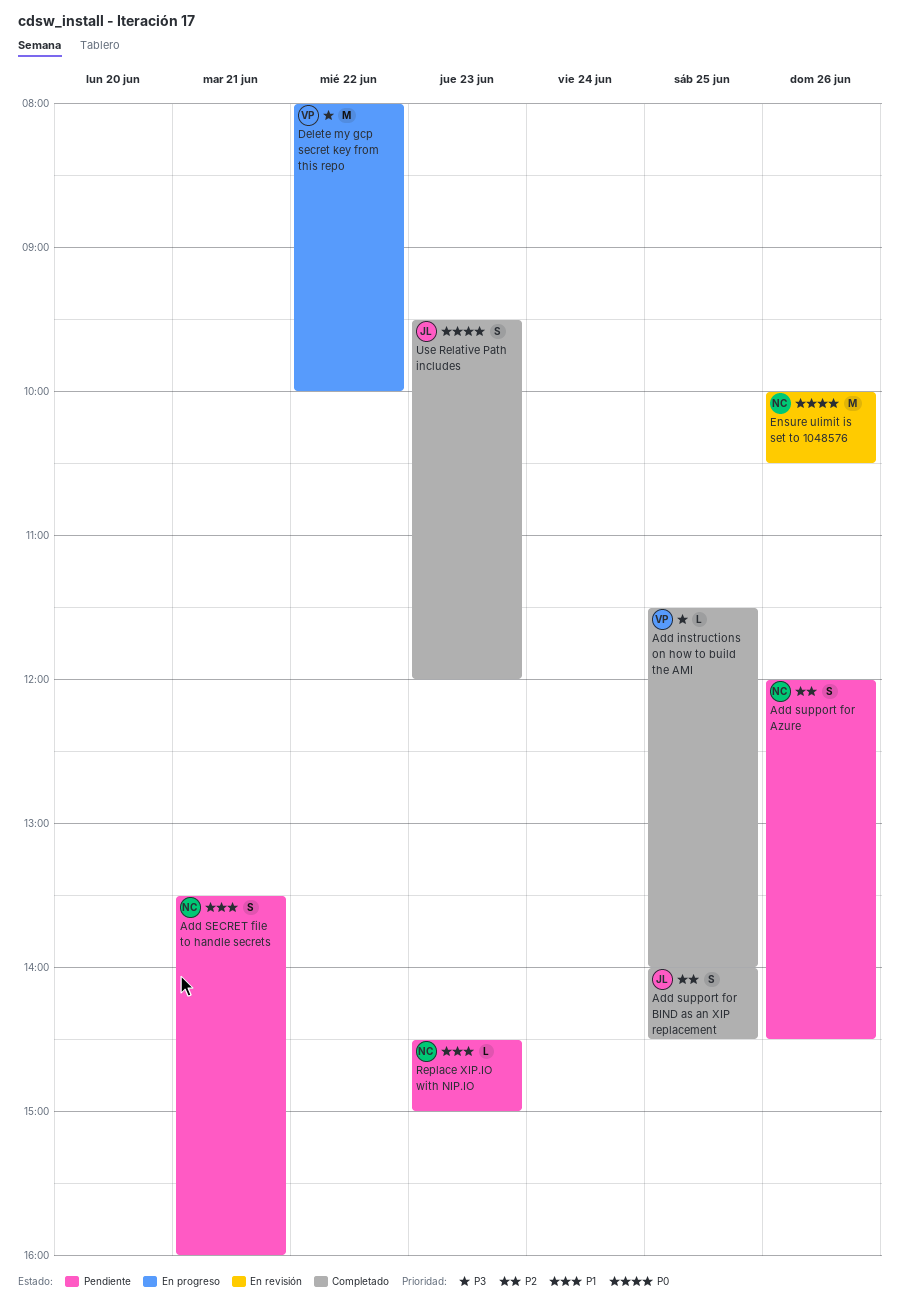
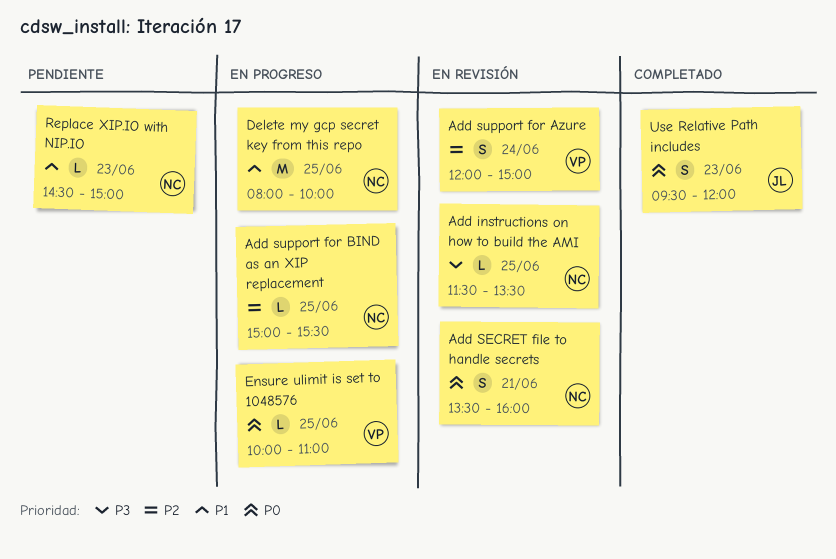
Add instructions on how to build the AMI, status: Completado -> En revisión
Add instructions on how to build the AMI, owner: VP -> NC
Add instructions on how to build the AMI, ends: 14:00 -> 13:30
Add SECRET file to handle secrets, status: Pendiente -> En revisión
Add SECRET file to handle secrets, priority: P1 -> P0
Add support for Azure, status: Pendiente -> En revisión
Add support for Azure, owner: NC -> VP
Add support for Azure, day: Jun 26 -> Jun 24
Add support for Azure, ends: 14:30 -> 15:00
Add support for BIND as an XIP replacement, status: Completado -> En progreso
Add support for BIND as an XIP replacement, owner: JL -> NC
Add support for BIND as an XIP replacement, estimate: S -> L
Add support for BIND as an XIP replacement, begins: 14:00 -> 15:00
Add support for BIND as an XIP replacement, ends: 14:30 -> 15:30
Delete my gcp secret key from this repo, owner: VP -> NC
Delete my gcp secret key from this repo, priority: P3 -> P1
Delete my gcp secret key from this repo, day: Jun 22 -> Jun 25
Ensure ulimit is set to 1048576, status: En revisión -> En progreso
Ensure ulimit is set to 1048576, owner: NC -> VP
Ensure ulimit is set to 1048576, estimate: M -> L
Ensure ulimit is set to 1048576, day: Jun 26 -> Jun 25
Ensure ulimit is set to 1048576, ends: 10:30 -> 11:00

